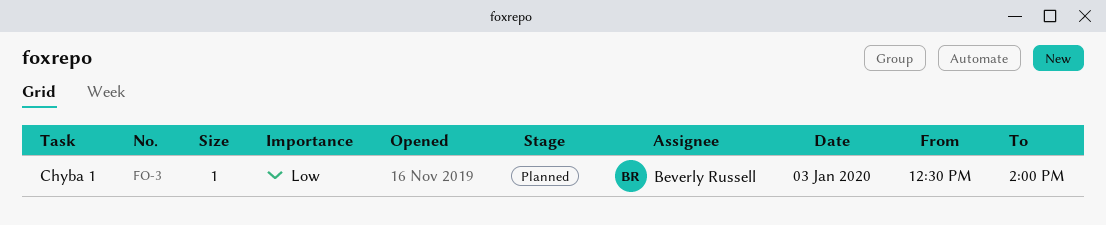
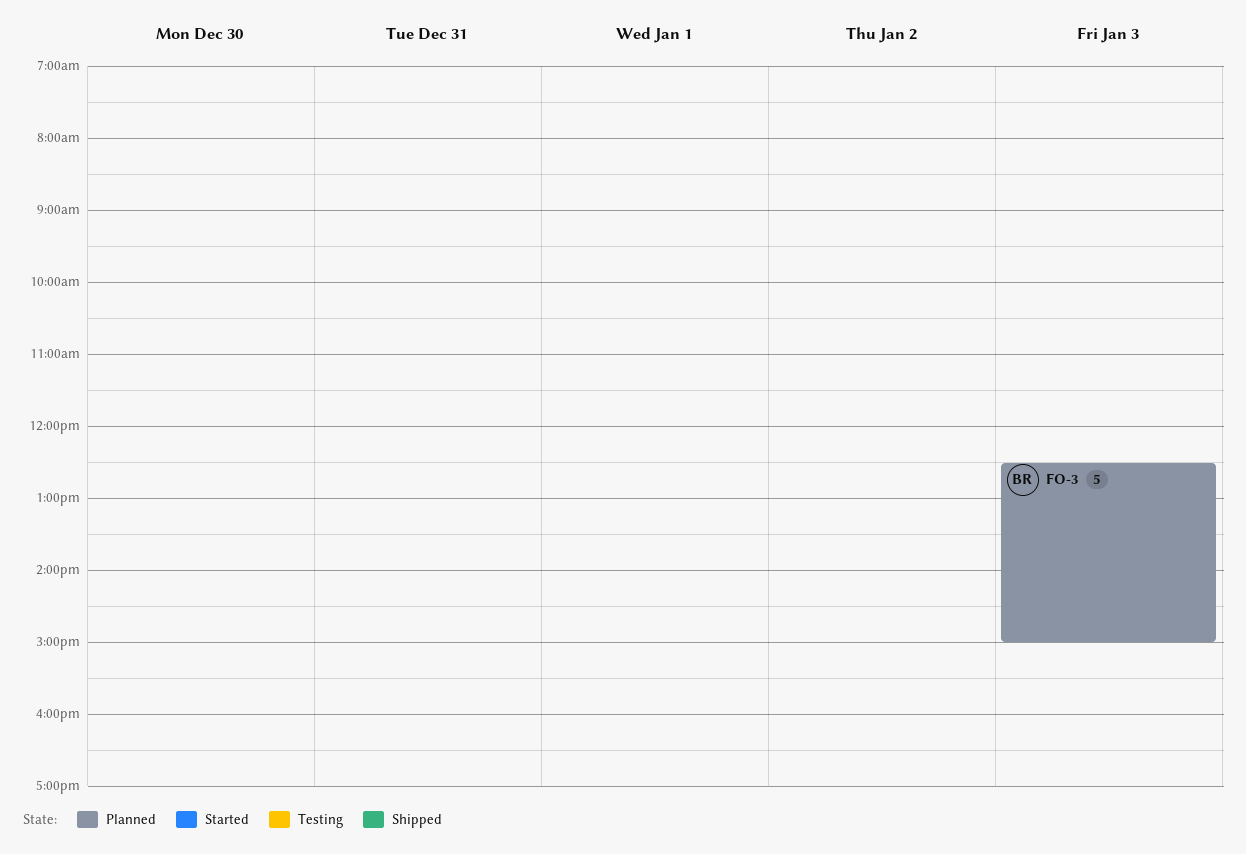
FO-3, estimate: 1 -> 5
FO-3, ends: 14:00 -> 15:00

